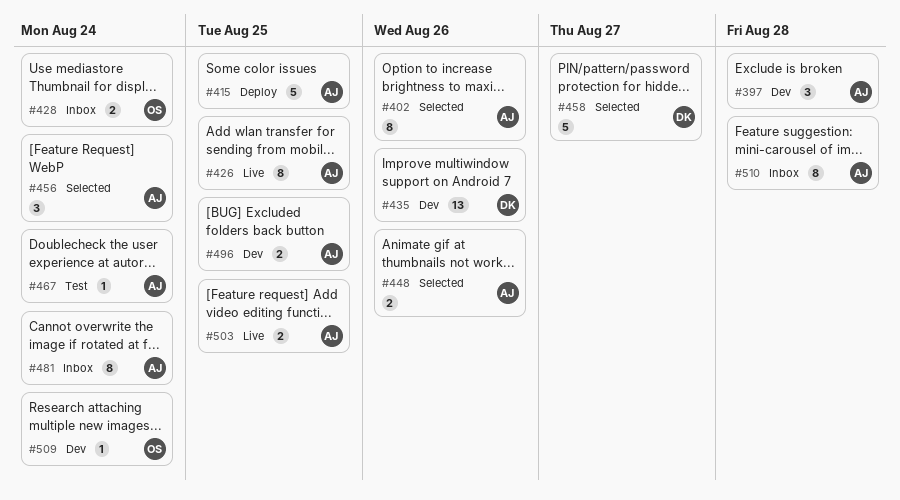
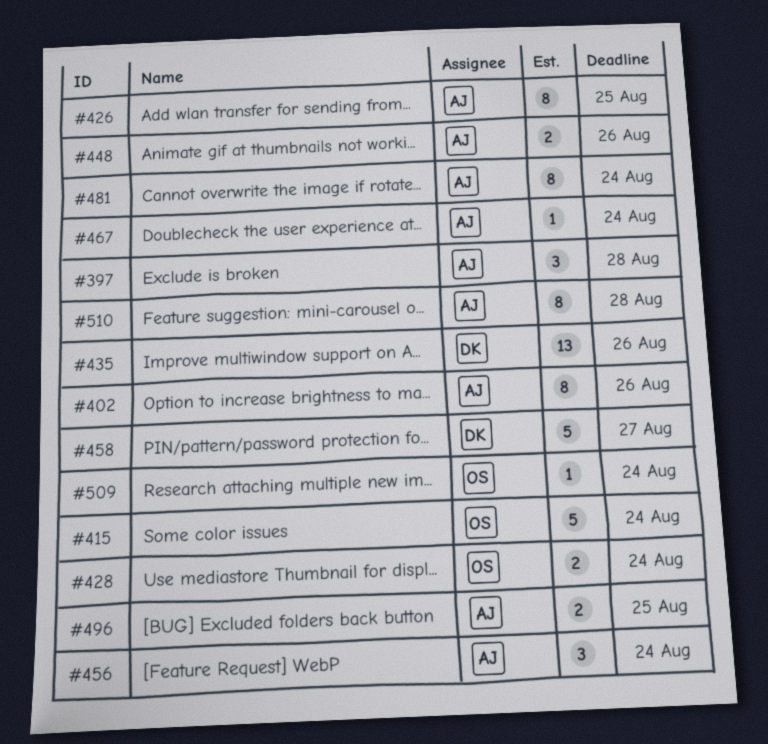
#415, owner: AJ -> OS
#415, due: Aug 25 -> Aug 24
#503: present -> none

